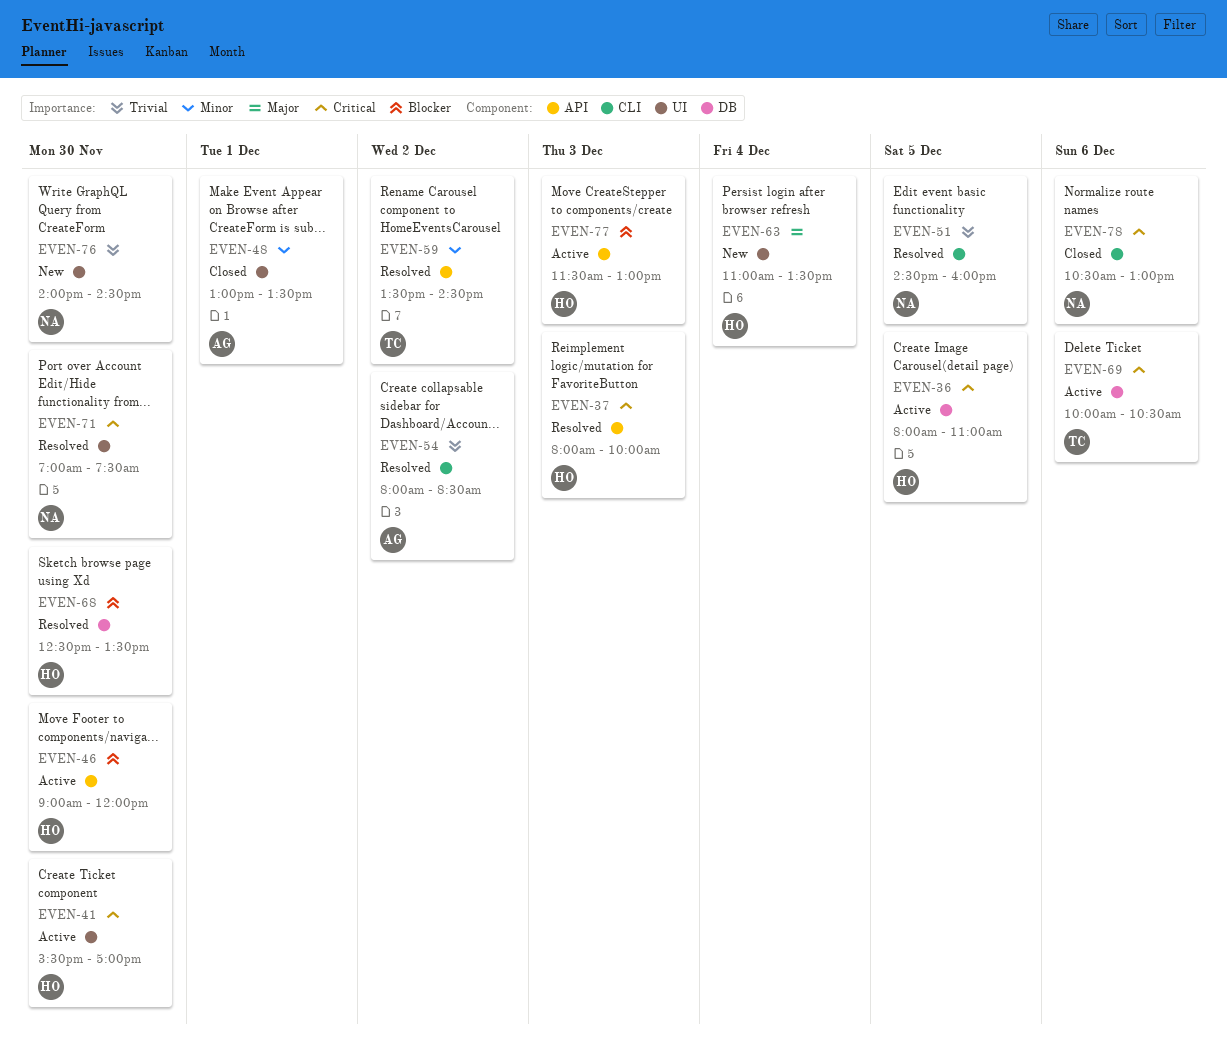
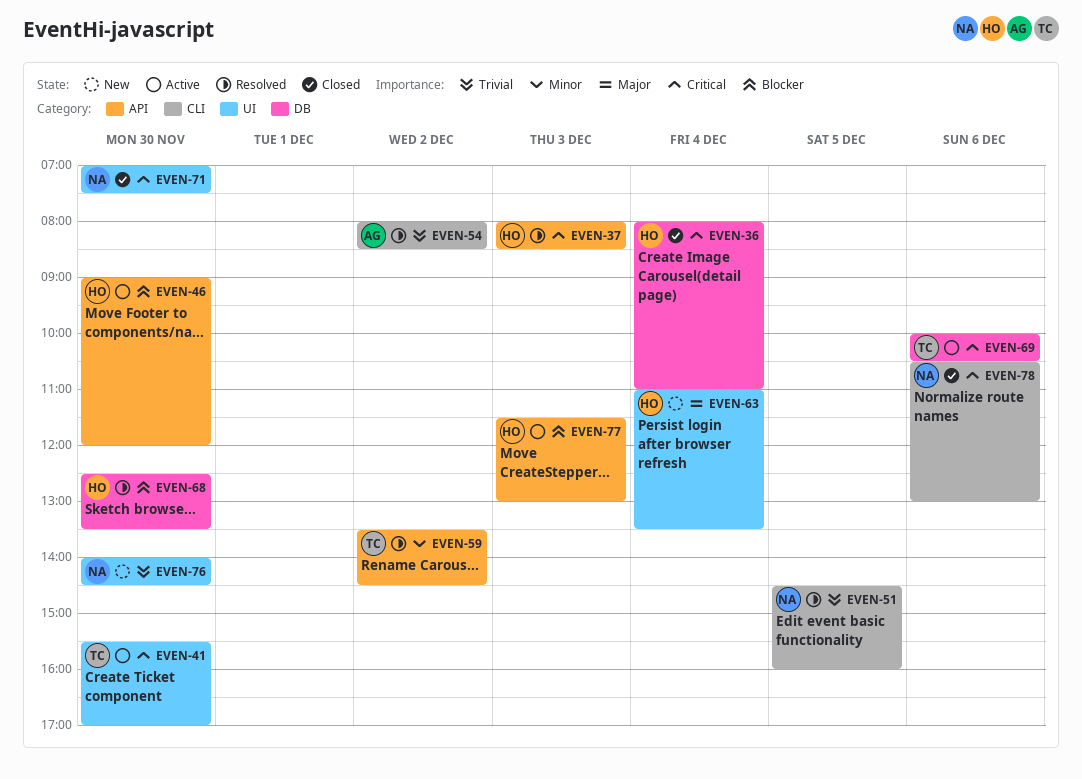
EVEN-36, status: Active -> Closed
EVEN-36, day: Dec 5 -> Dec 4
EVEN-37, ends: 10:00 -> 08:30
EVEN-41, owner: HO -> TC
EVEN-48: present -> none
EVEN-71, status: Resolved -> Closed

